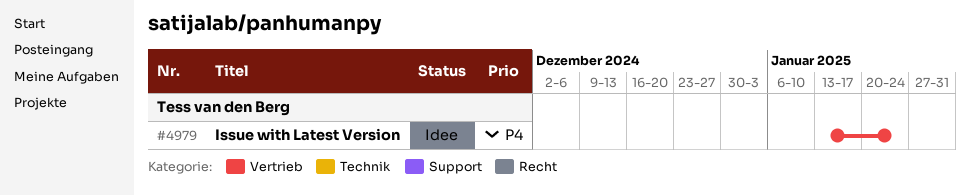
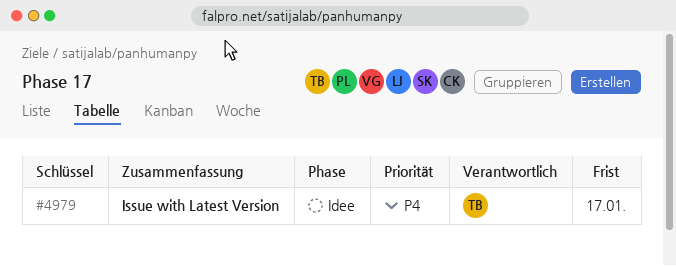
#4979, due: Jan 24 -> Jan 17

